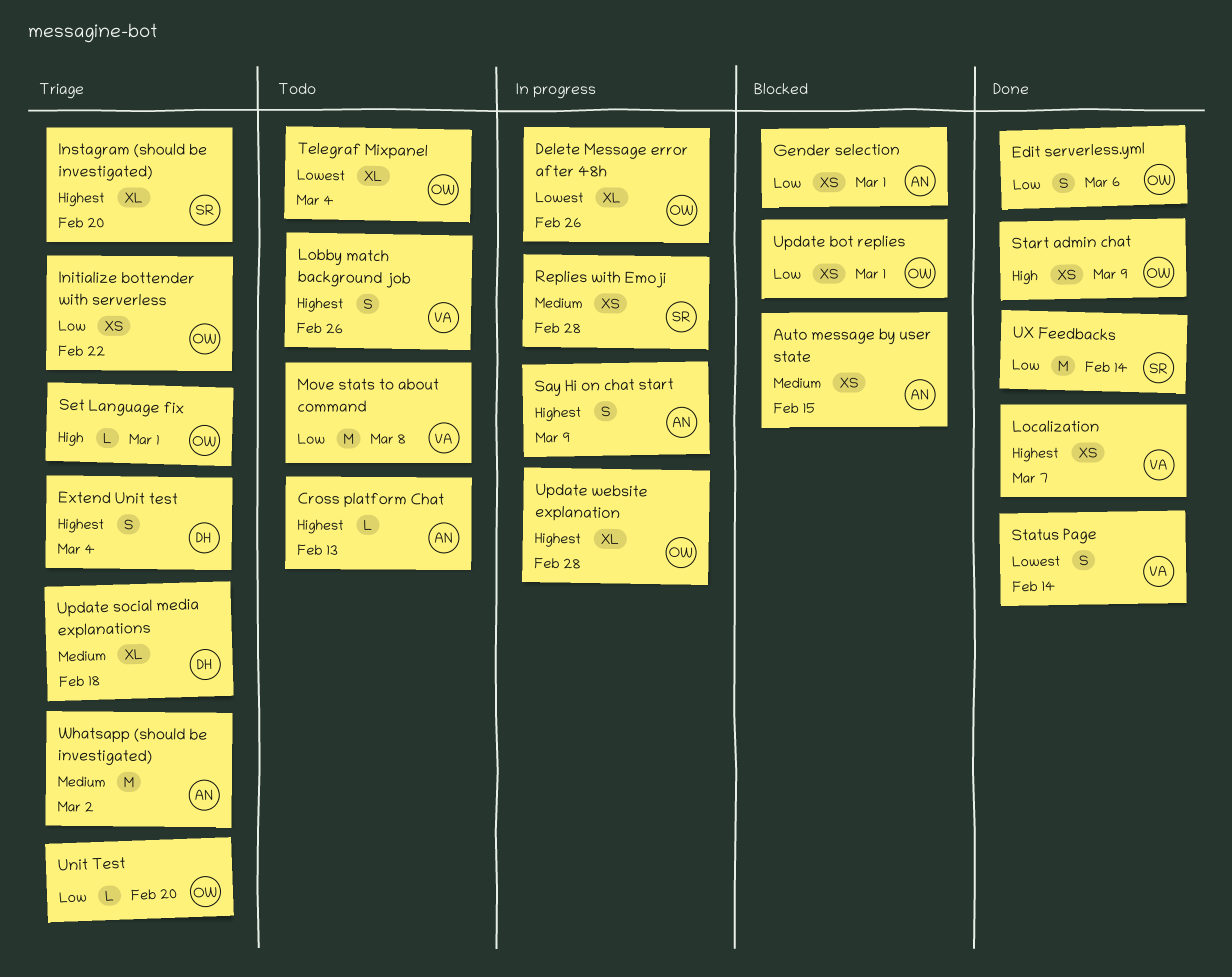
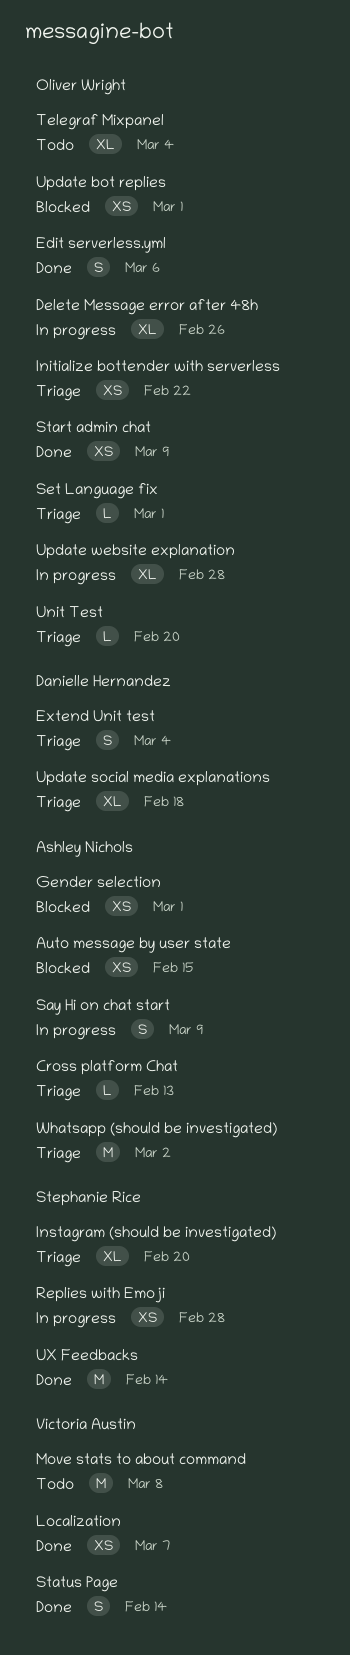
Cross platform Chat, status: Todo -> Triage
Lobby match background job: present -> none

